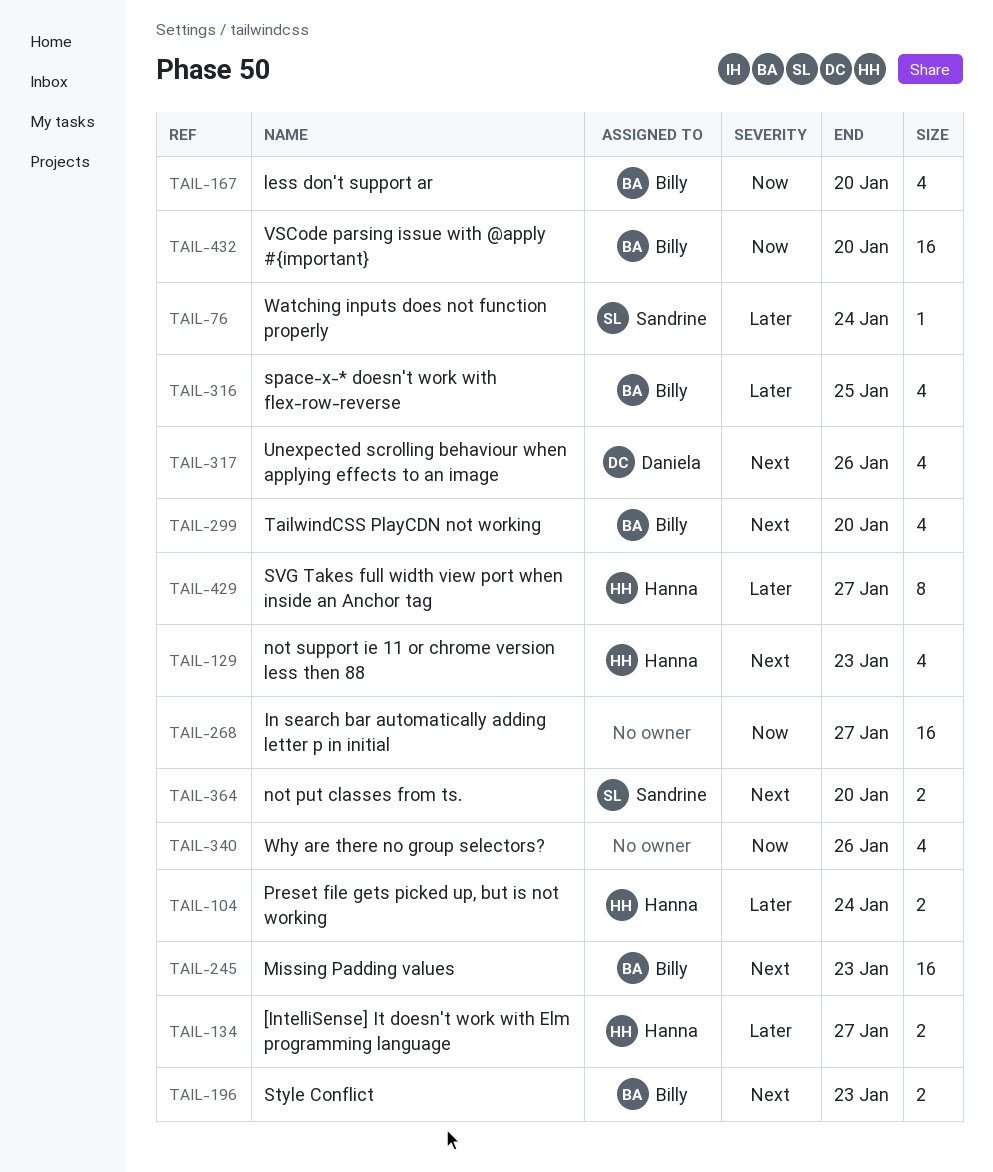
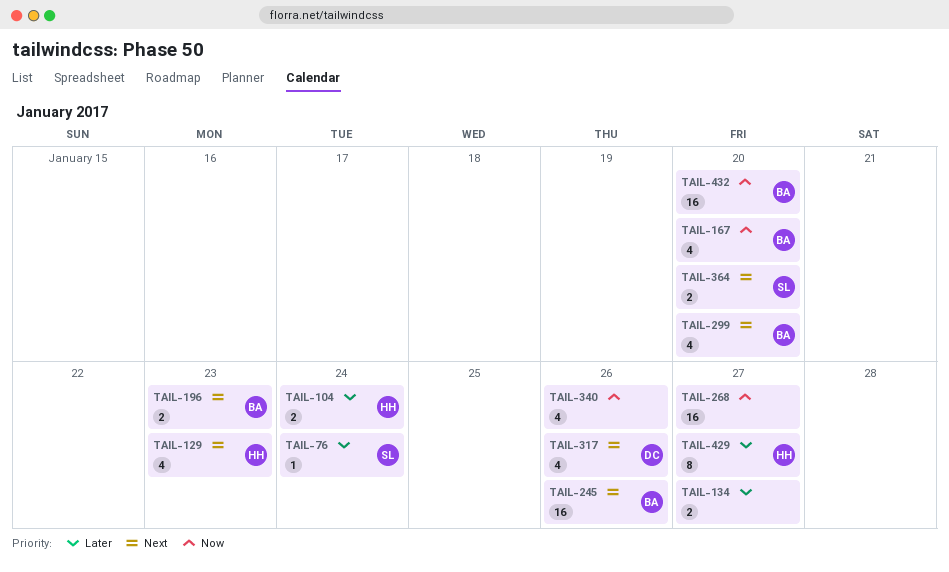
TAIL-134, owner: Hanna -> none
TAIL-245, due: Jan 23 -> Jan 26
TAIL-316: present -> none

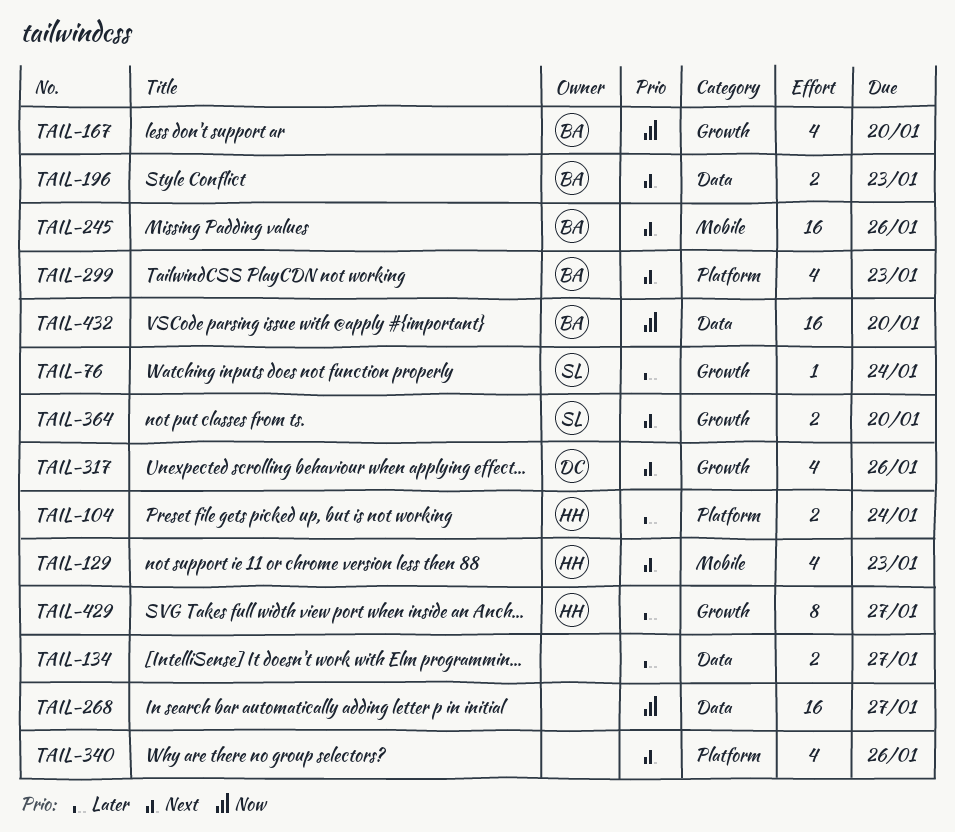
TAIL-299, due: Jan 20 -> Jan 23
TAIL-340, priority: Now -> Next

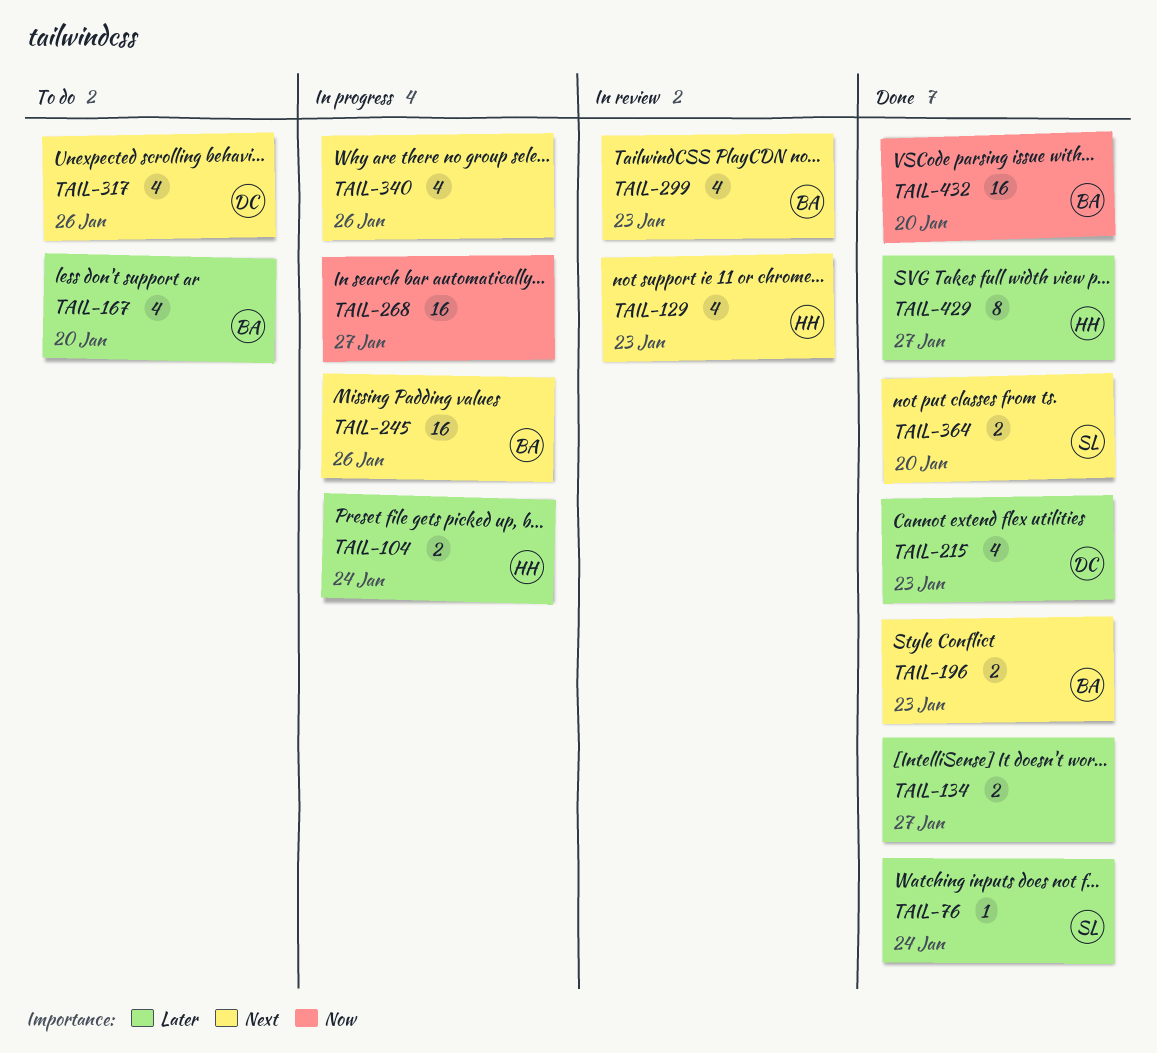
TAIL-167, priority: Now -> Later
TAIL-215: none -> present

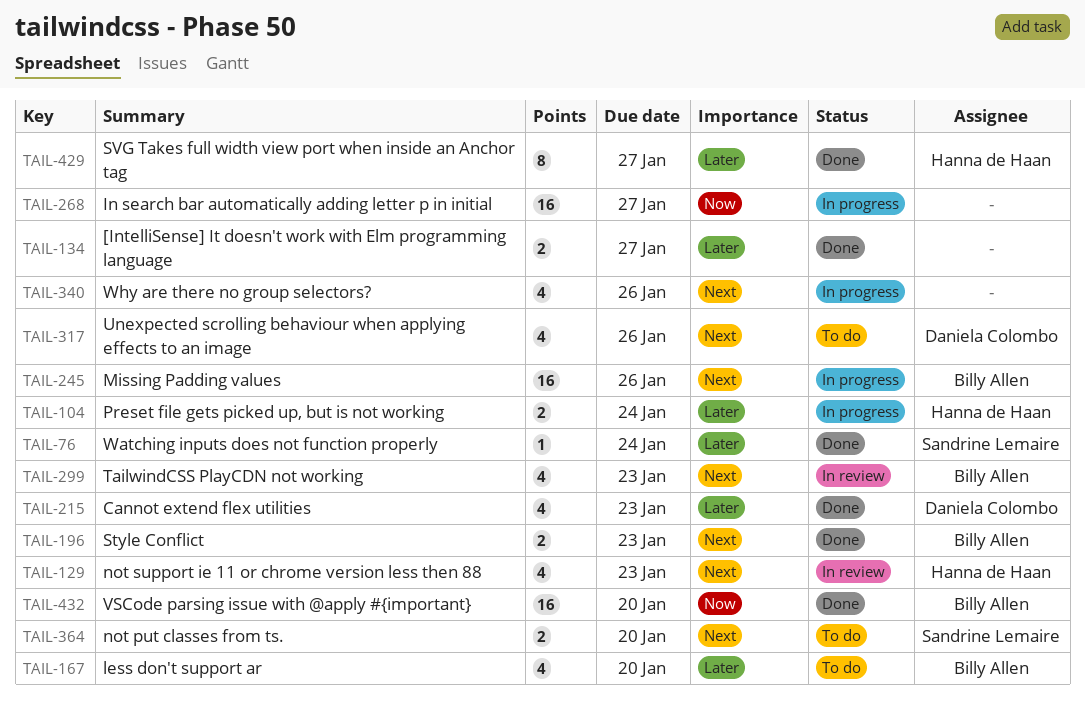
TAIL-364, status: Done -> To do

